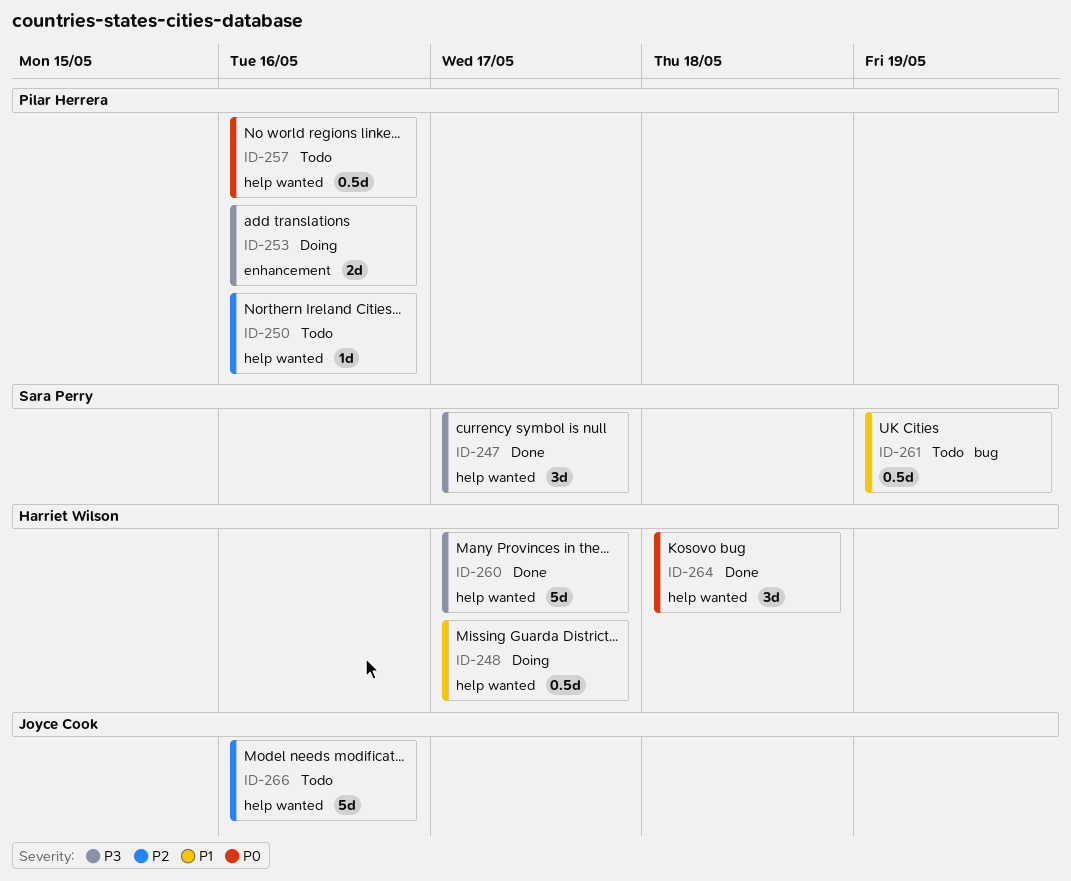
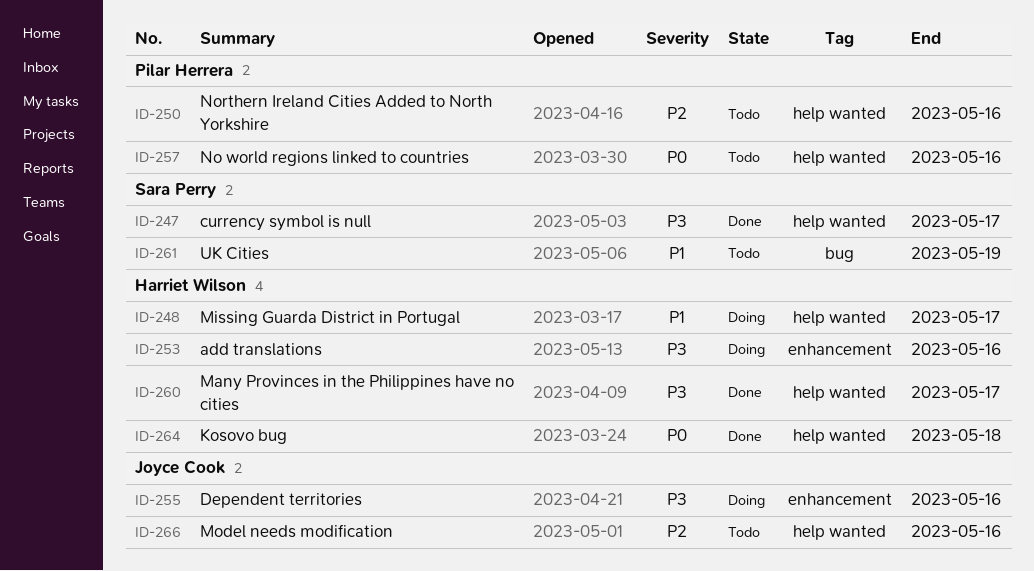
ID-253, owner: Pilar Herrera -> Harriet Wilson
ID-255: none -> present

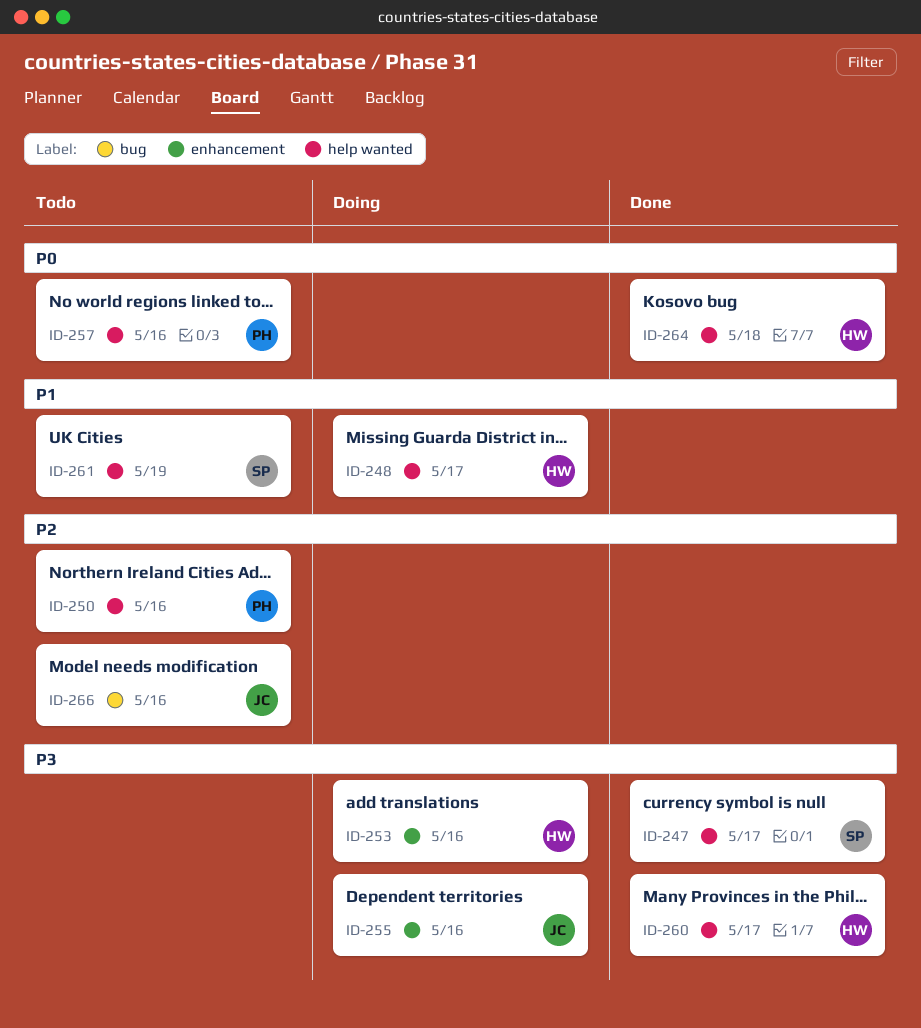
ID-261, label: bug -> help wanted
ID-266, label: help wanted -> bug

